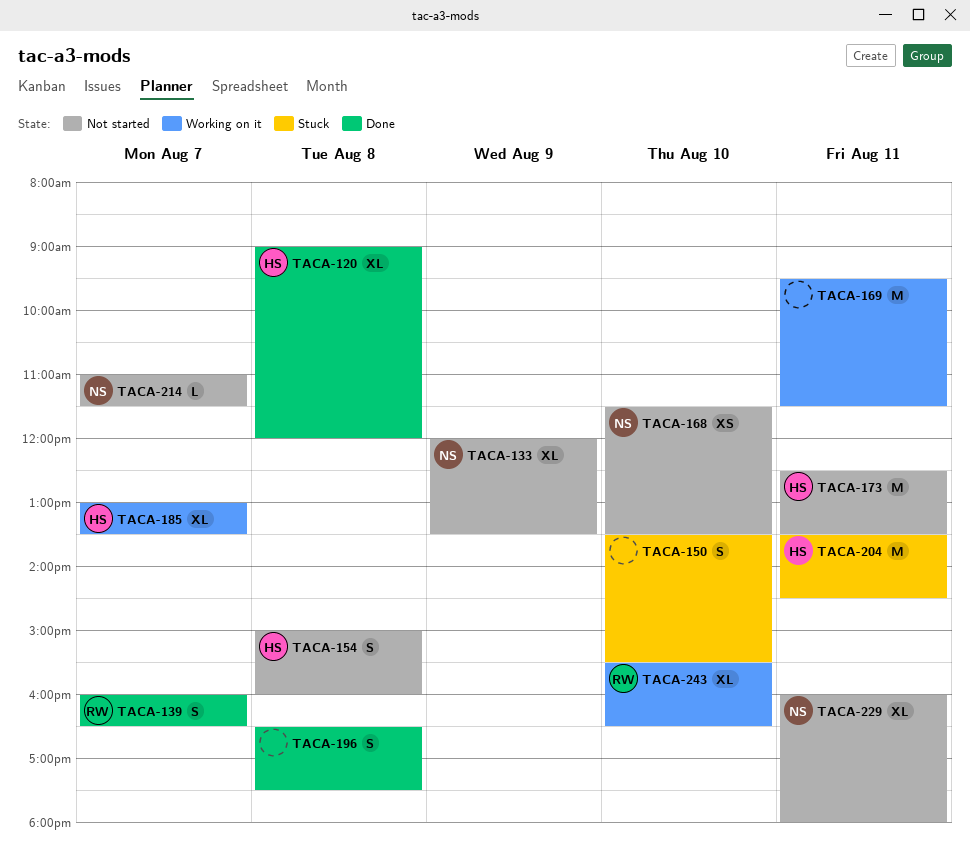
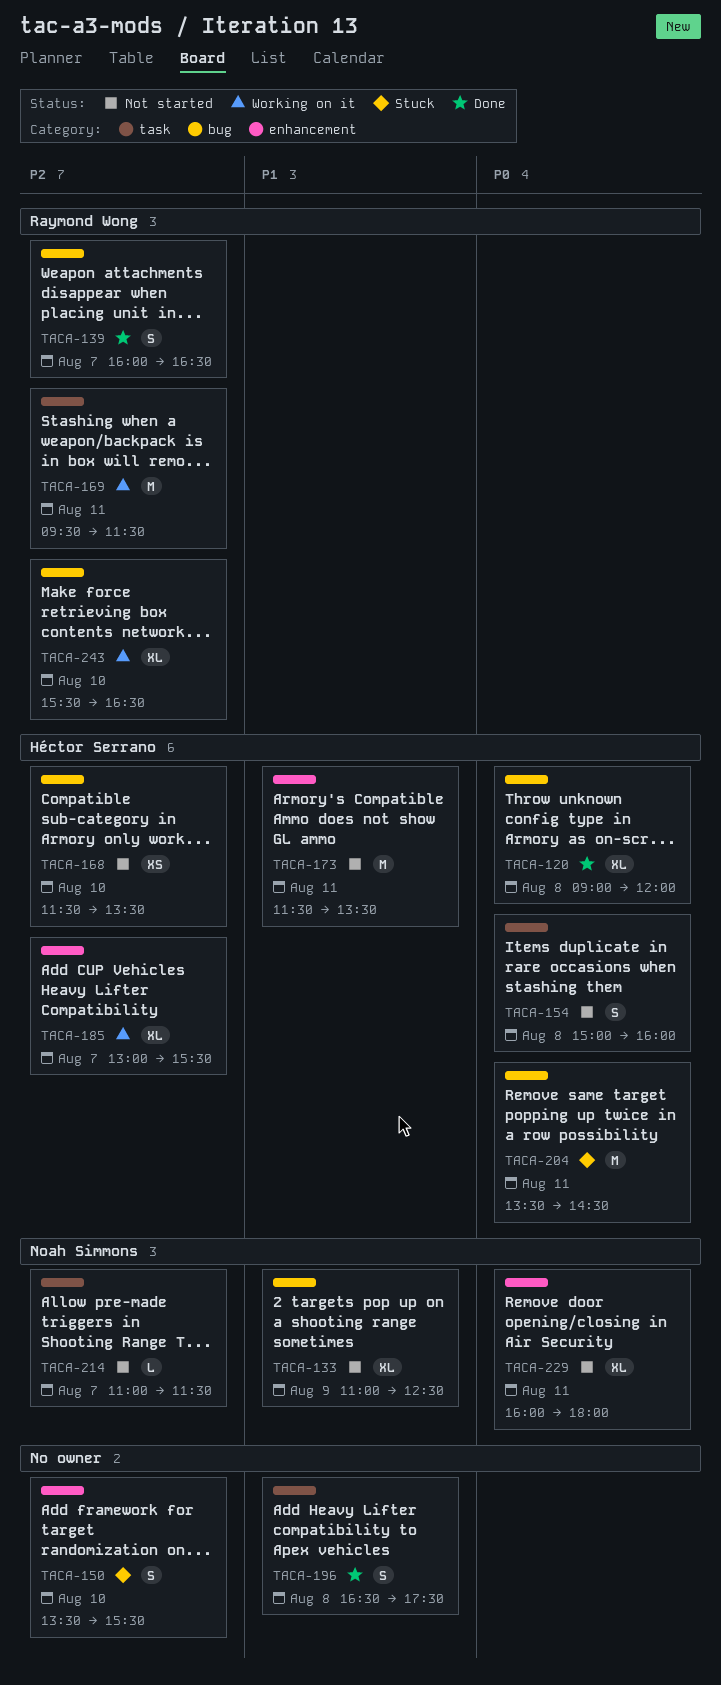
TACA-133, begins: 12:00 -> 11:00
TACA-133, ends: 13:30 -> 12:30
TACA-168, owner: Noah Simmons -> Héctor Serrano
TACA-169, owner: none -> Raymond Wong
TACA-173, begins: 12:30 -> 11:30
TACA-185, ends: 13:30 -> 15:30

